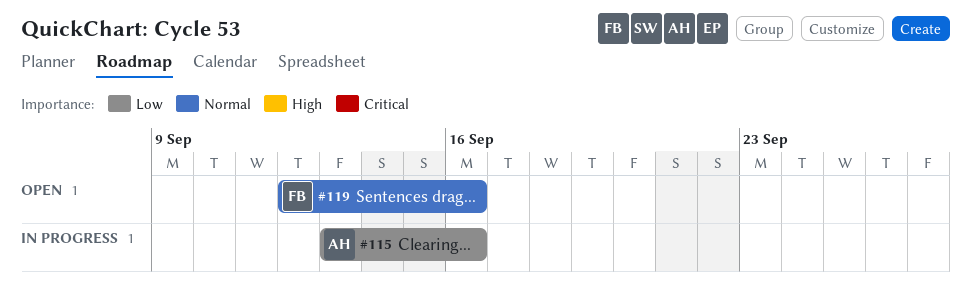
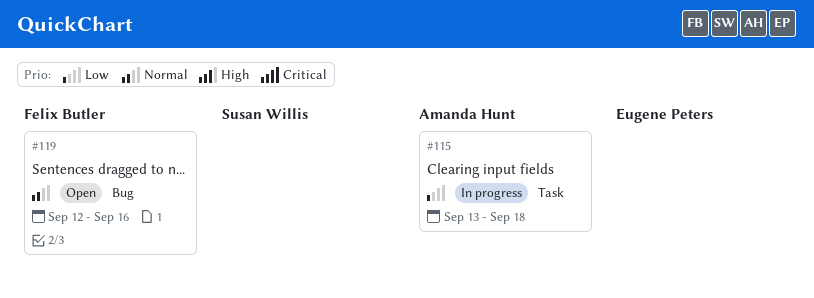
#115, due: Sep 16 -> Sep 18

